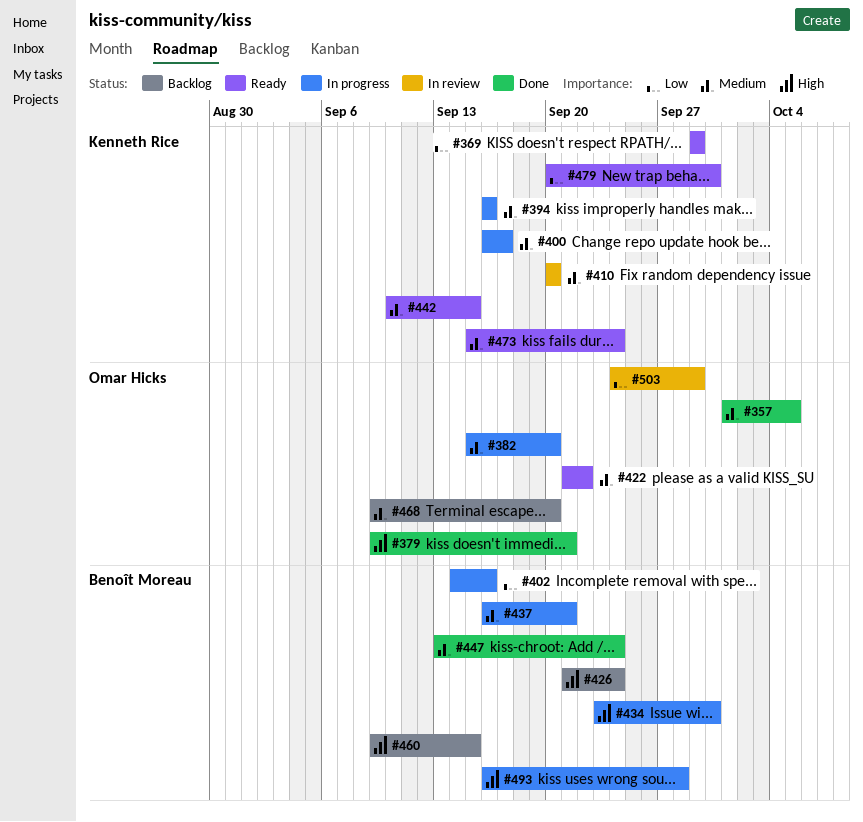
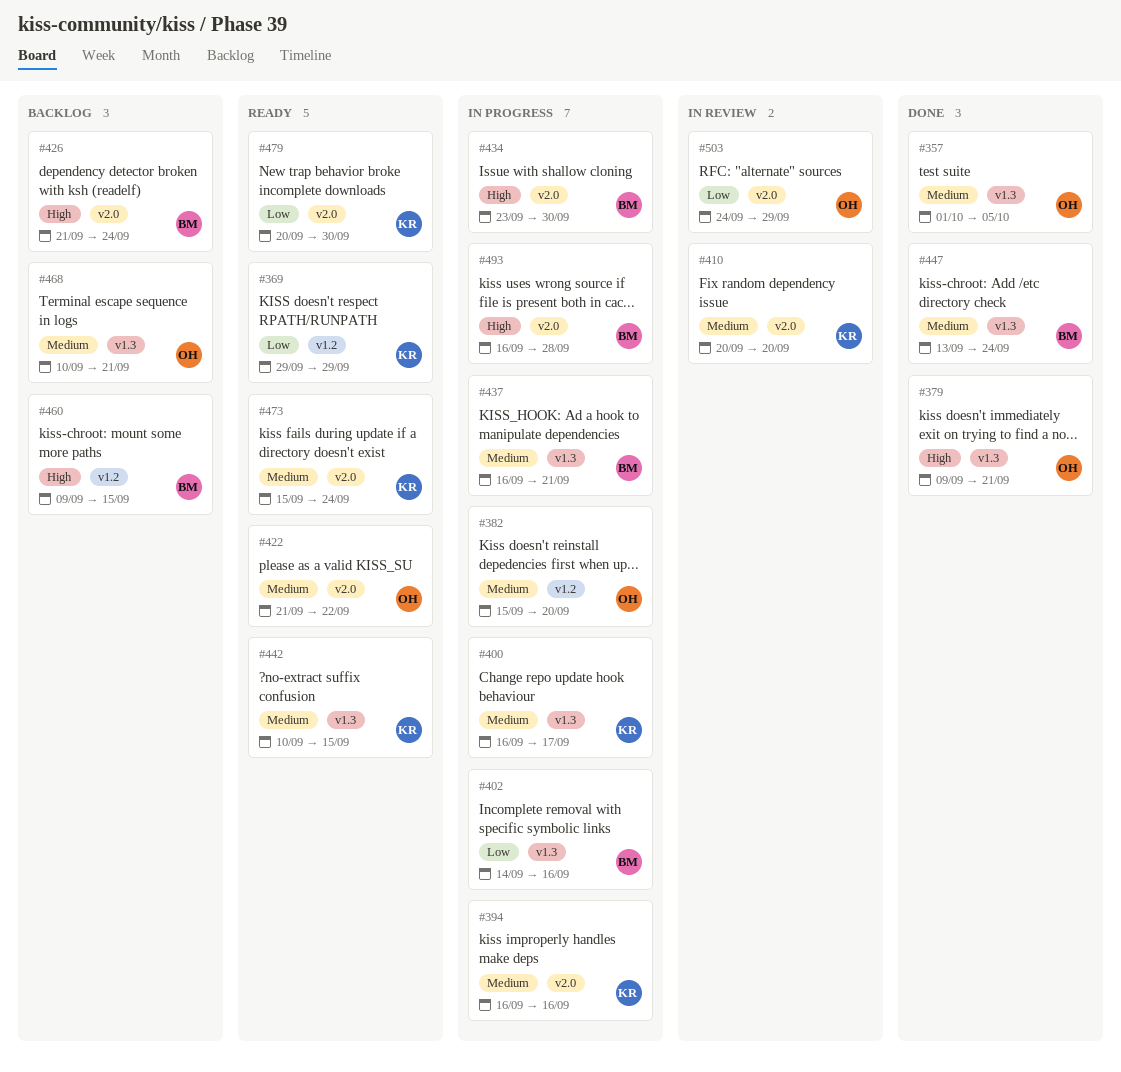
#468, start: Sep 9 -> Sep 10
#468, due: Sep 20 -> Sep 21

